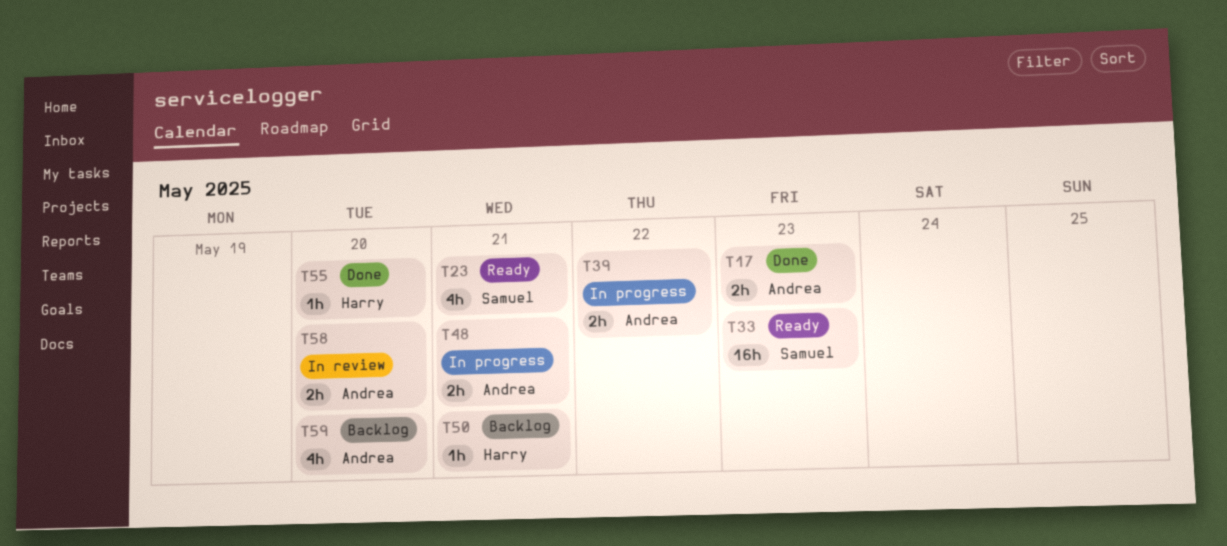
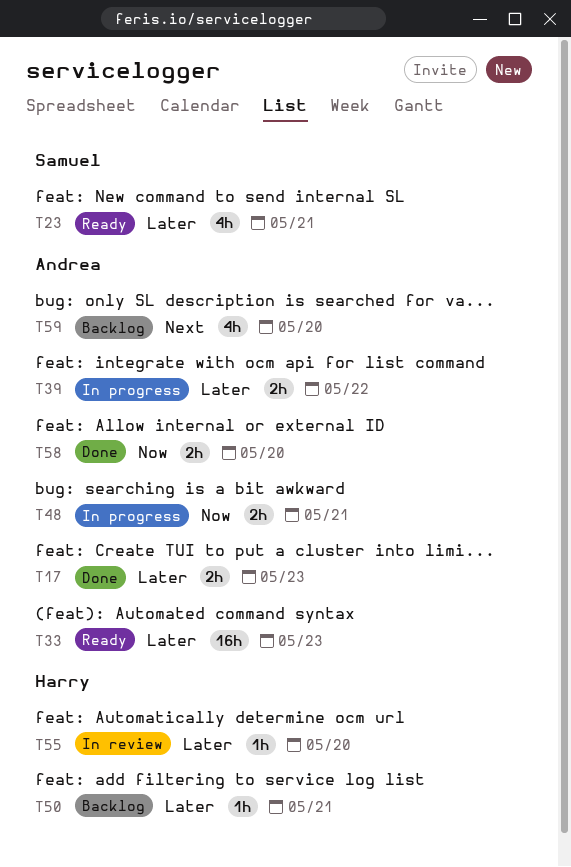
T33, owner: Samuel -> Andrea
T55, status: Done -> In review
T58, status: In review -> Done

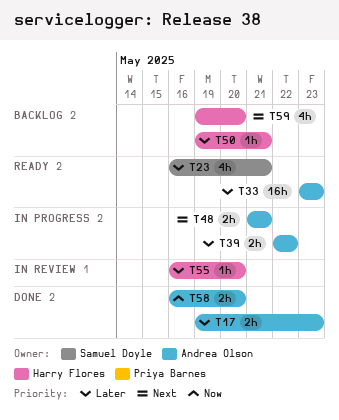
T48, priority: Now -> Next
T59, owner: Andrea Olson -> Harry Flores

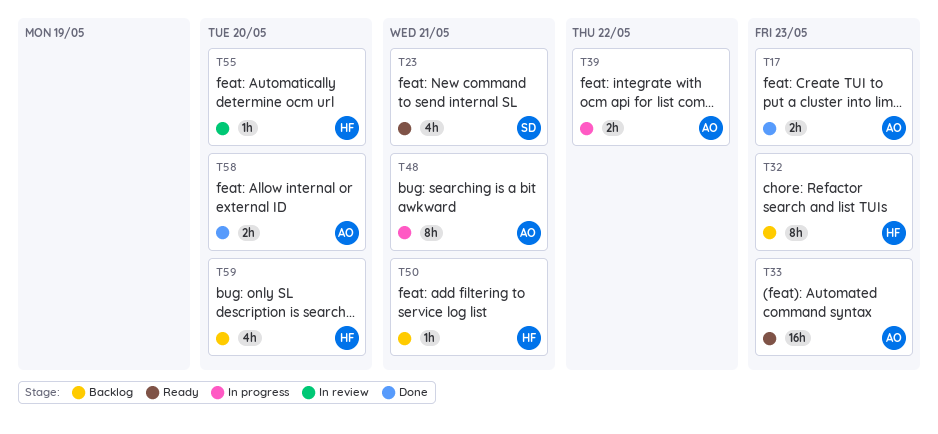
T32: none -> present
T48, estimate: 2h -> 8h

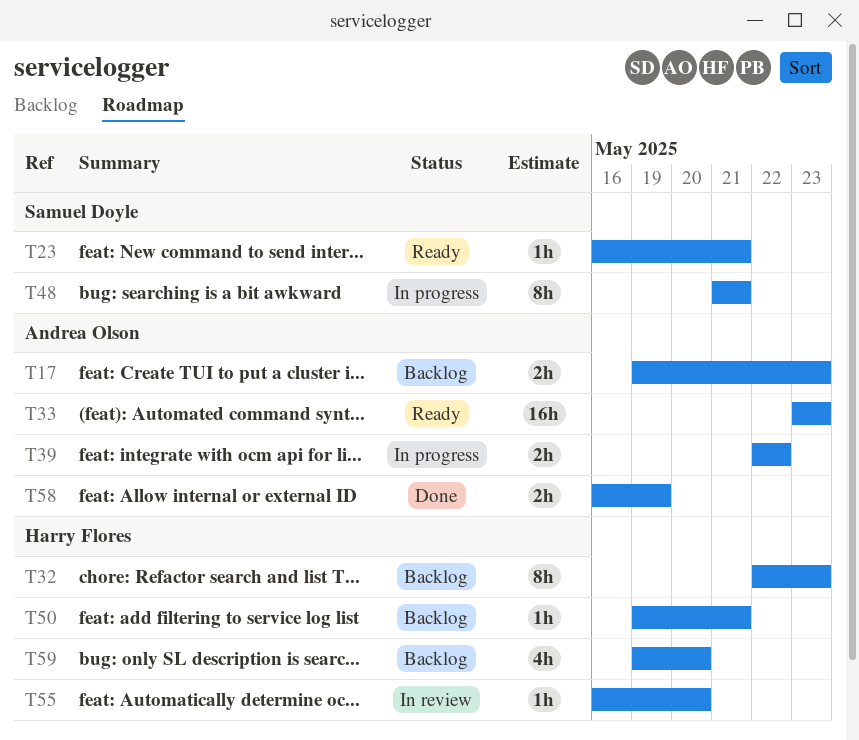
T17, status: Done -> Backlog
T23, estimate: 4h -> 1h
T48, owner: Andrea Olson -> Samuel Doyle
T58, due: May 20 -> May 19

